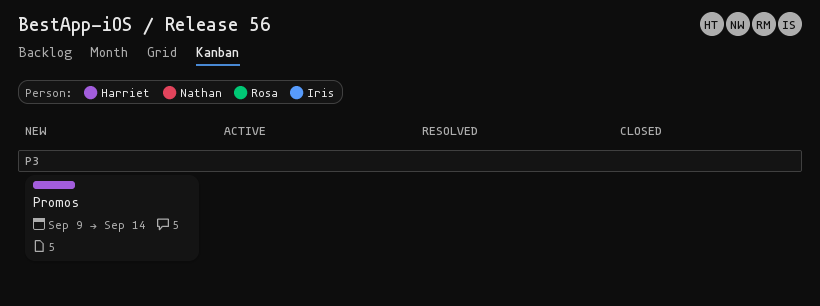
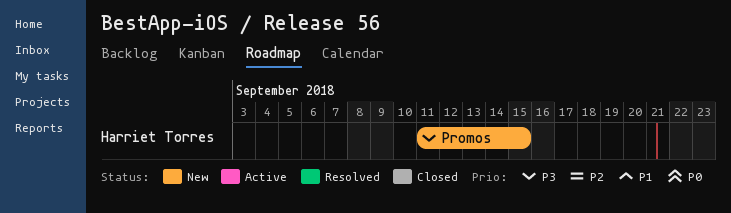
Promos, start: Sep 9 -> Sep 11
Promos, due: Sep 14 -> Sep 15

